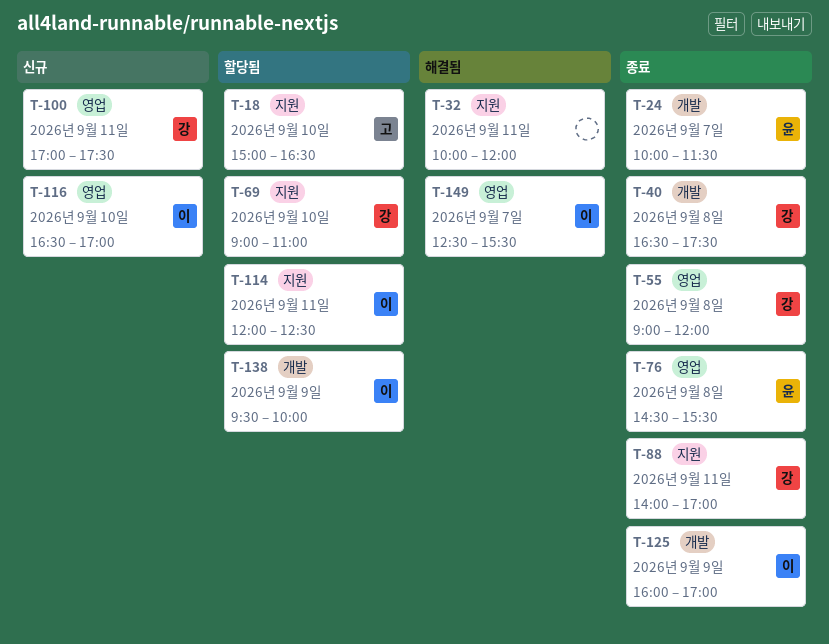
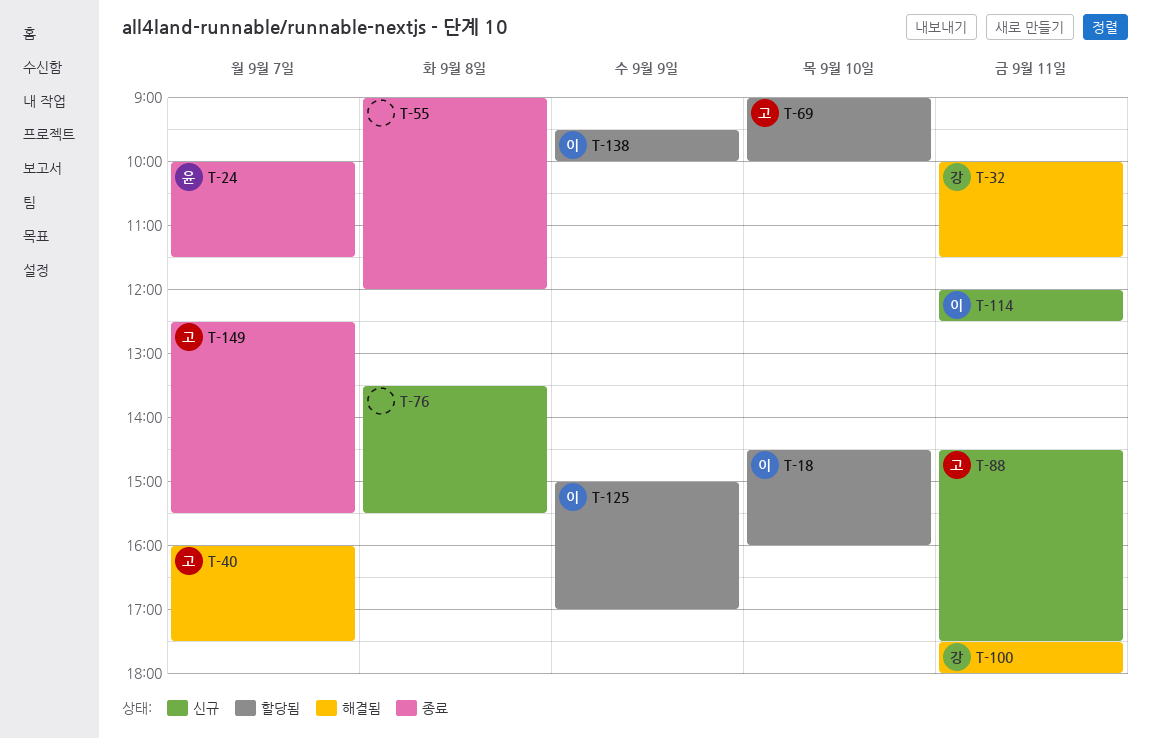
T-18, owner: 고 -> 이
T-18, begins: 15:00 -> 14:30
T-18, ends: 16:30 -> 16:00
T-32, owner: none -> 강
T-32, ends: 12:00 -> 11:30
T-40, status: 종료 -> 해결됨
T-40, owner: 강 -> 고
T-40, day: Sep 8 -> Sep 7
T-40, begins: 16:30 -> 16:00
T-55, owner: 강 -> none
T-69, owner: 강 -> 고
T-69, ends: 11:00 -> 10:00
T-76, status: 종료 -> 신규
T-76, owner: 윤 -> none
T-76, begins: 14:30 -> 13:30
T-88, status: 종료 -> 신규
T-88, owner: 강 -> 고
T-88, begins: 14:00 -> 14:30
T-88, ends: 17:00 -> 17:30
T-100, status: 신규 -> 해결됨
T-100, begins: 17:00 -> 17:30
T-100, ends: 17:30 -> 18:00
T-114, status: 할당됨 -> 신규
T-116: present -> none
T-125, status: 종료 -> 할당됨
T-125, begins: 16:00 -> 15:00
T-149, status: 해결됨 -> 종료
T-149, owner: 이 -> 고

